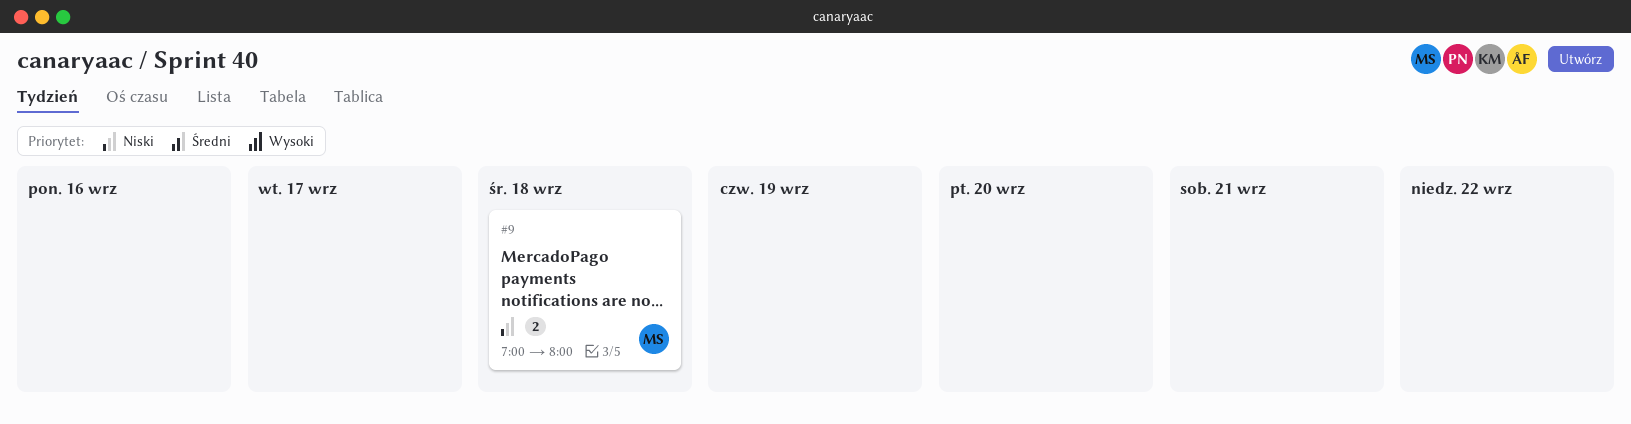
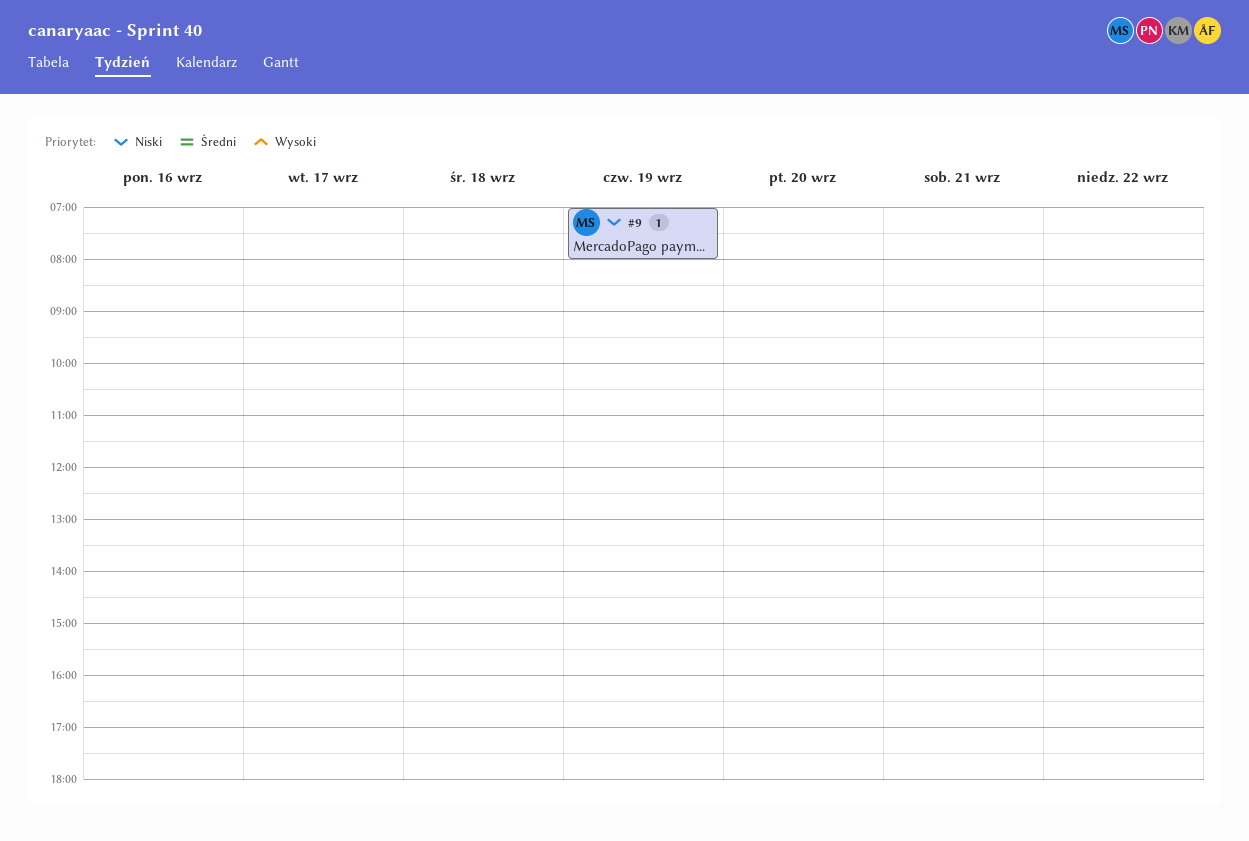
#9, estimate: 2 -> 1
#9, day: Sep 18 -> Sep 19

